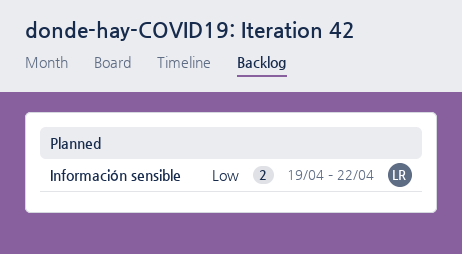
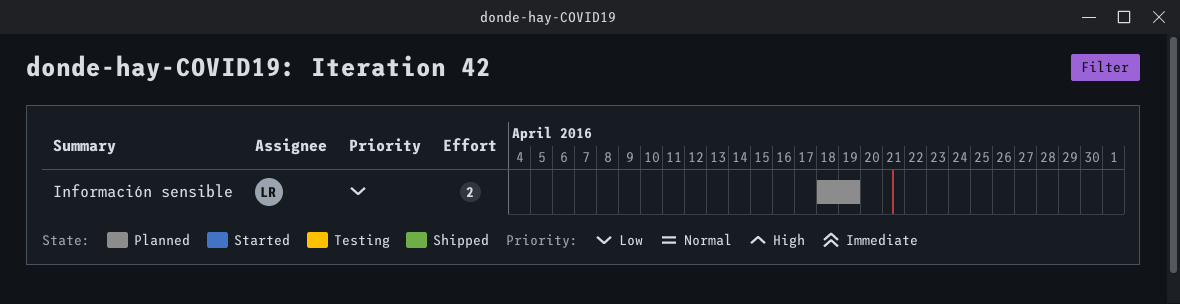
Información sensible, start: Apr 19 -> Apr 18
Información sensible, due: Apr 22 -> Apr 19

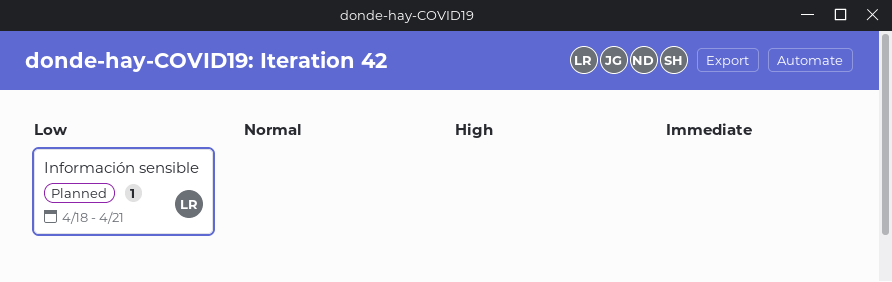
Información sensible, estimate: 2 -> 1
Información sensible, due: Apr 19 -> Apr 21

